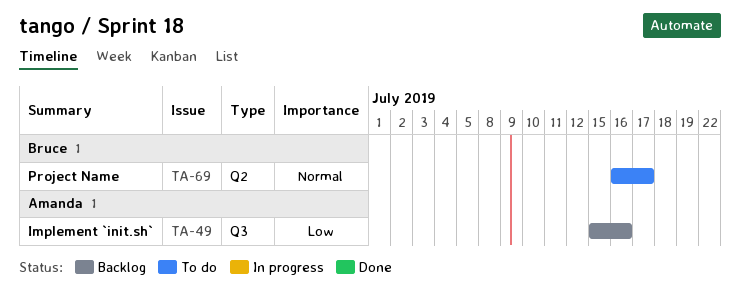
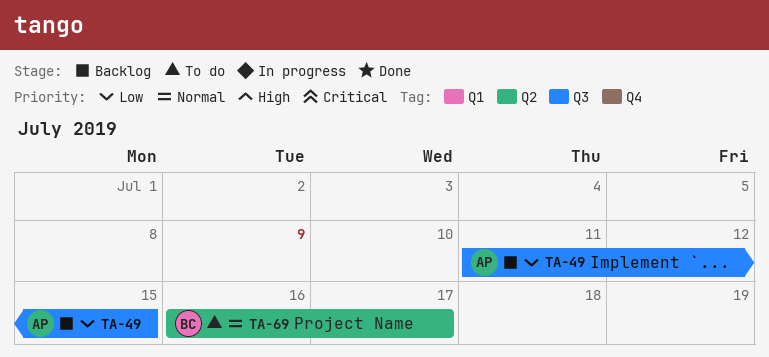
TA-49, start: Jul 15 -> Jul 11
TA-49, due: Jul 16 -> Jul 15

